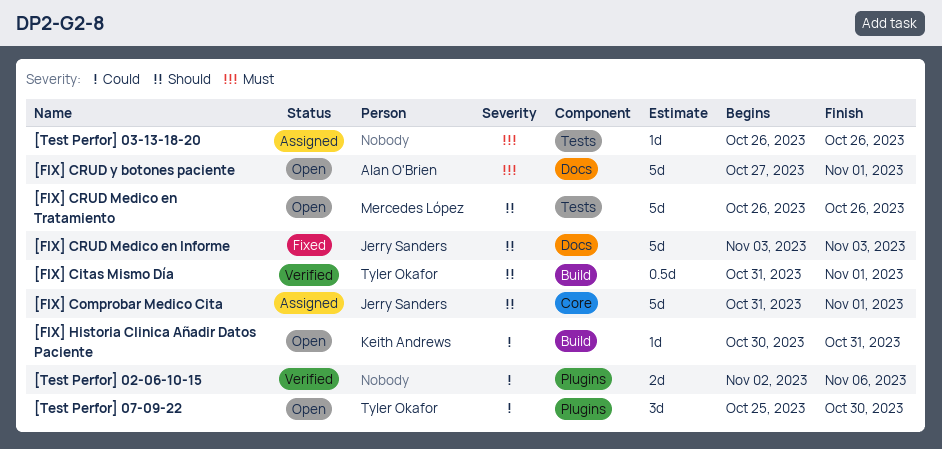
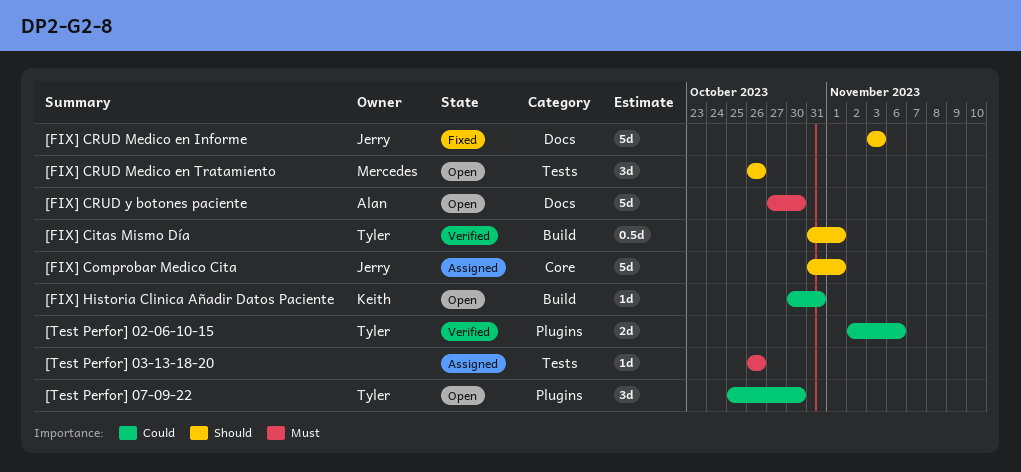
[FIX] CRUD Medico en Tratamiento, estimate: 5d -> 3d
[FIX] CRUD y botones paciente, due: Nov 1 -> Oct 30
[Test Perfor] 02-06-10-15, owner: none -> Tyler Okafor

